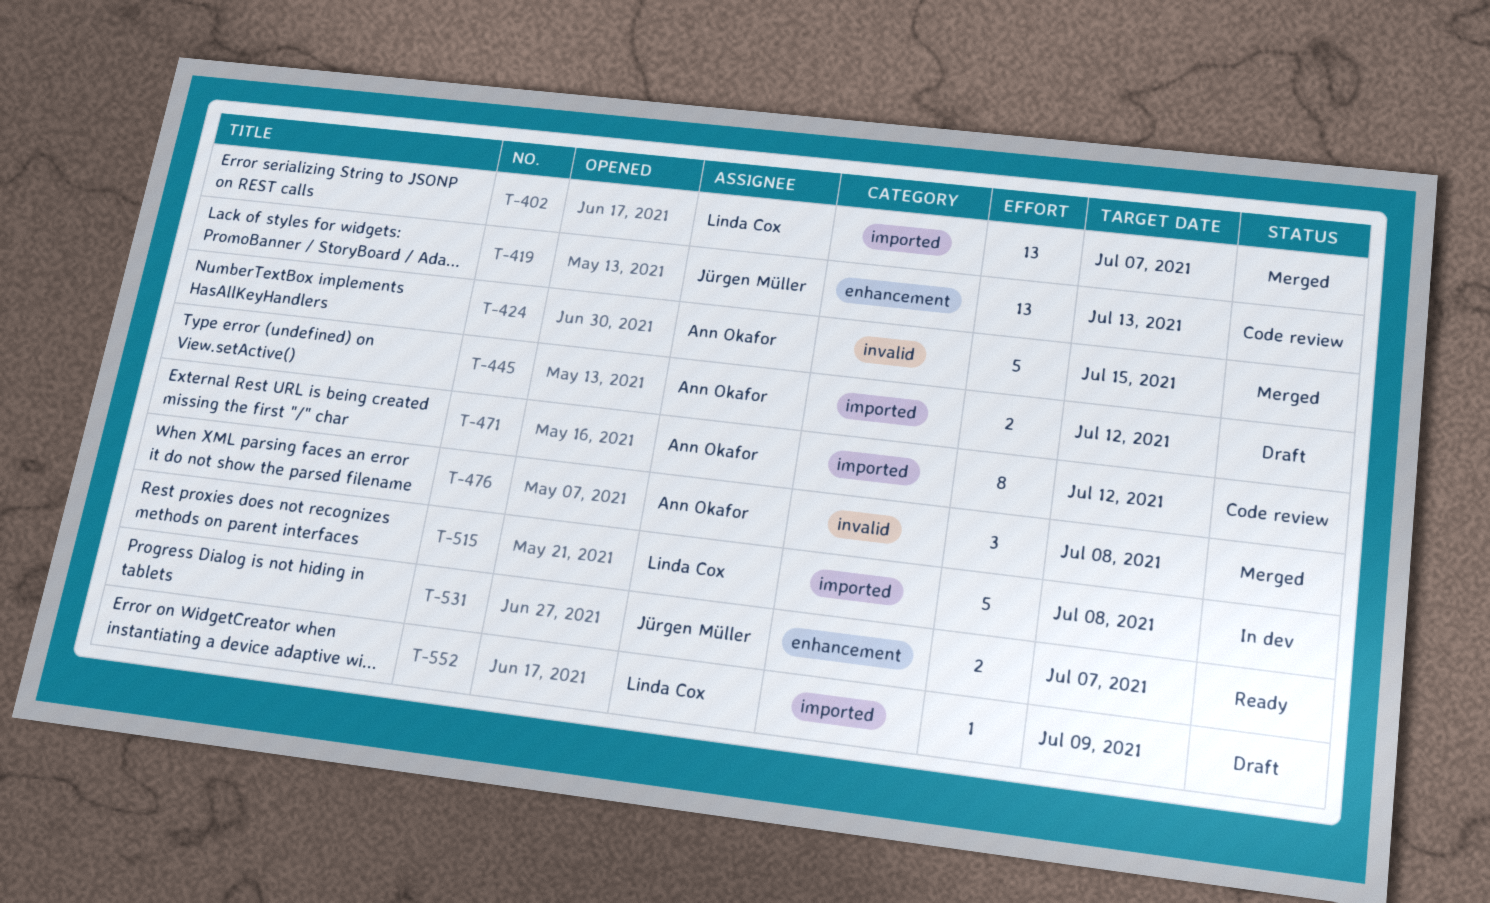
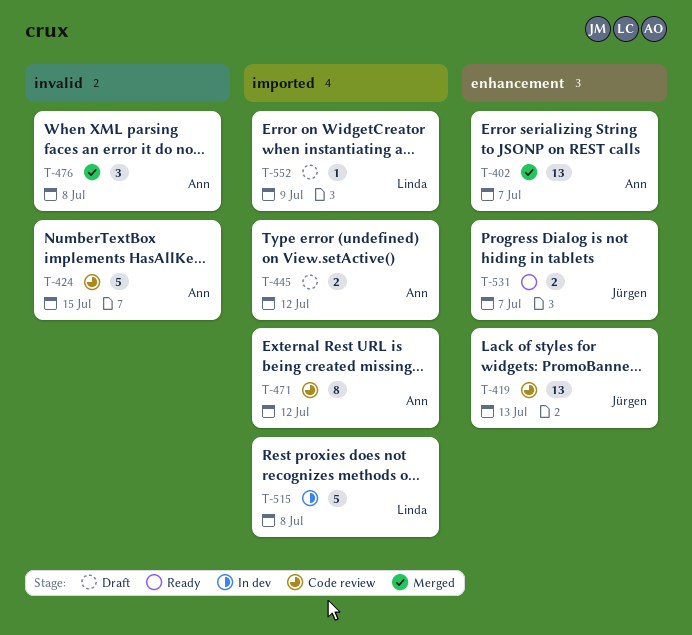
T-402, owner: Linda Cox -> Ann Okafor
T-402, label: imported -> enhancement
T-424, status: Merged -> Code review

